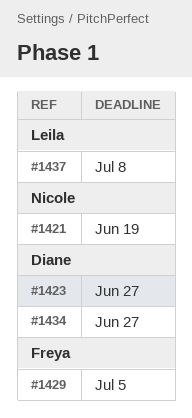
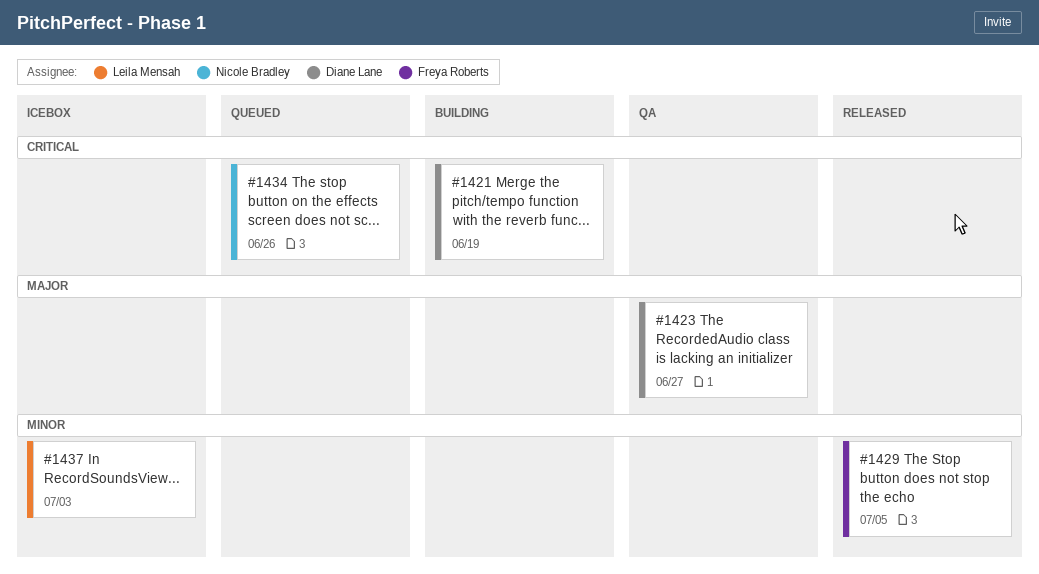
#1421, owner: Nicole Bradley -> Diane Lane
#1434, owner: Diane Lane -> Nicole Bradley
#1434, due: Jun 27 -> Jun 26
#1437, due: Jul 8 -> Jul 3

